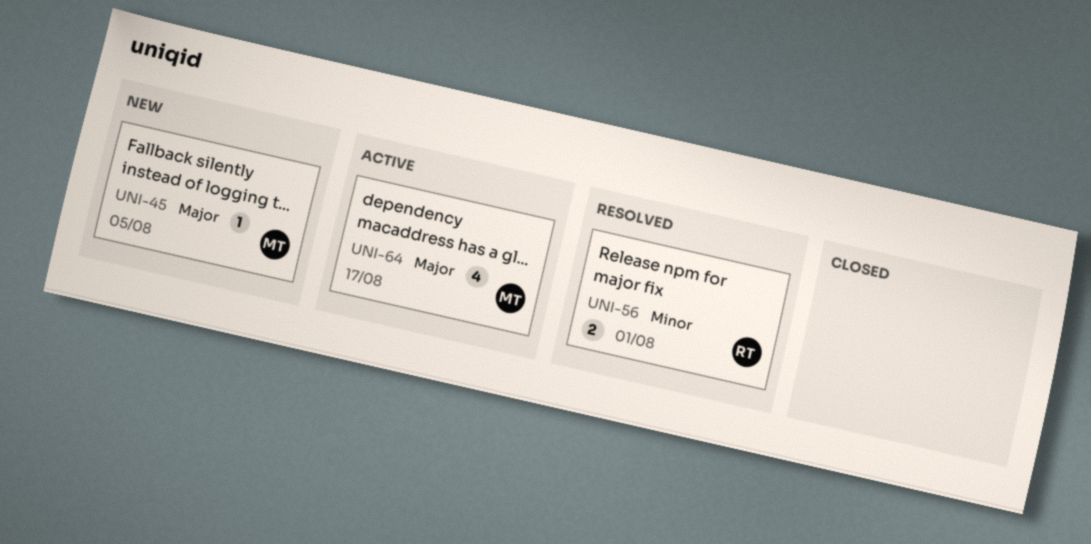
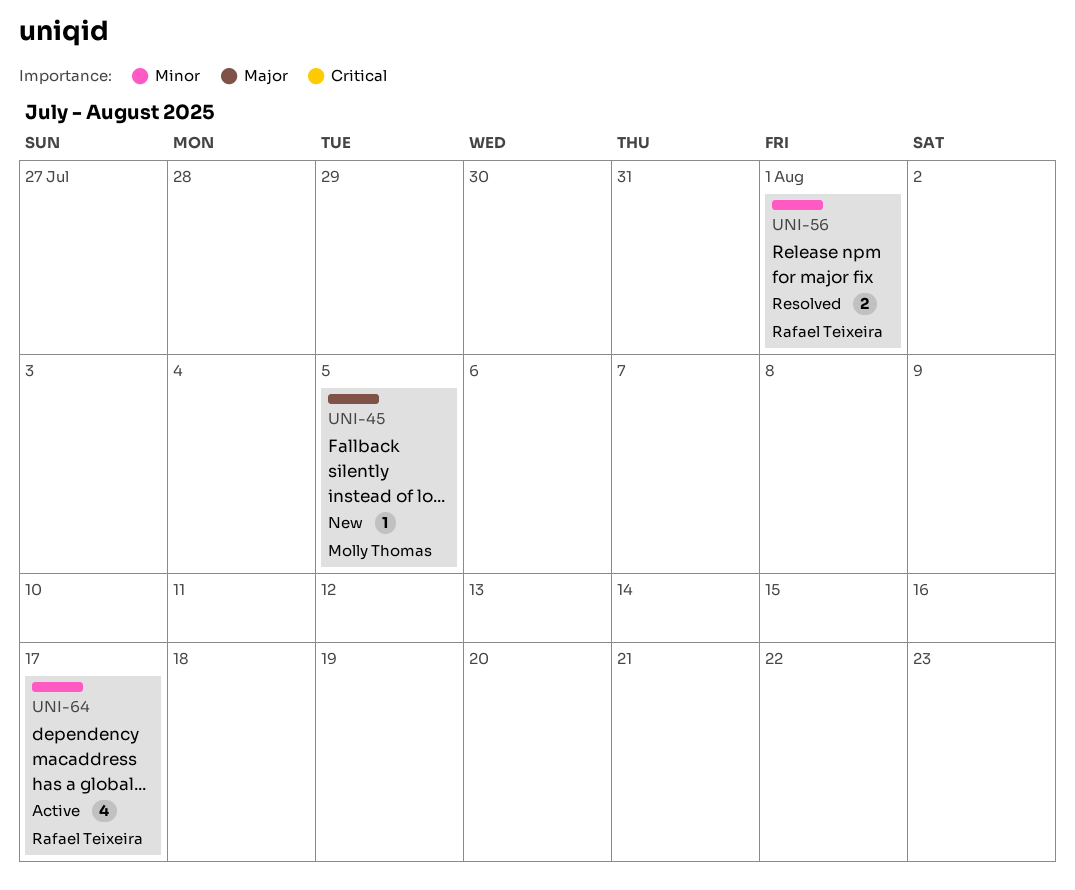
UNI-64, owner: Molly Thomas -> Rafael Teixeira
UNI-64, priority: Major -> Minor

